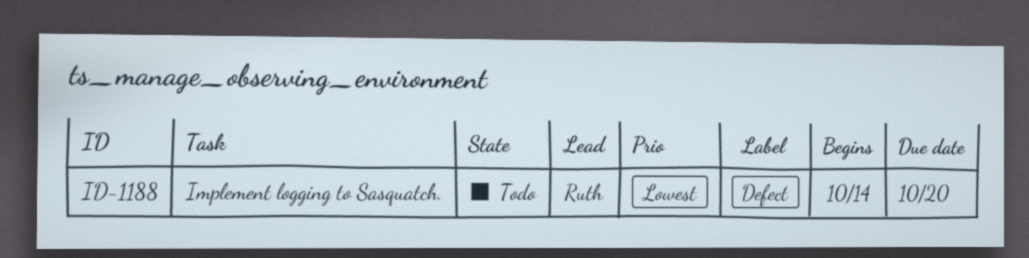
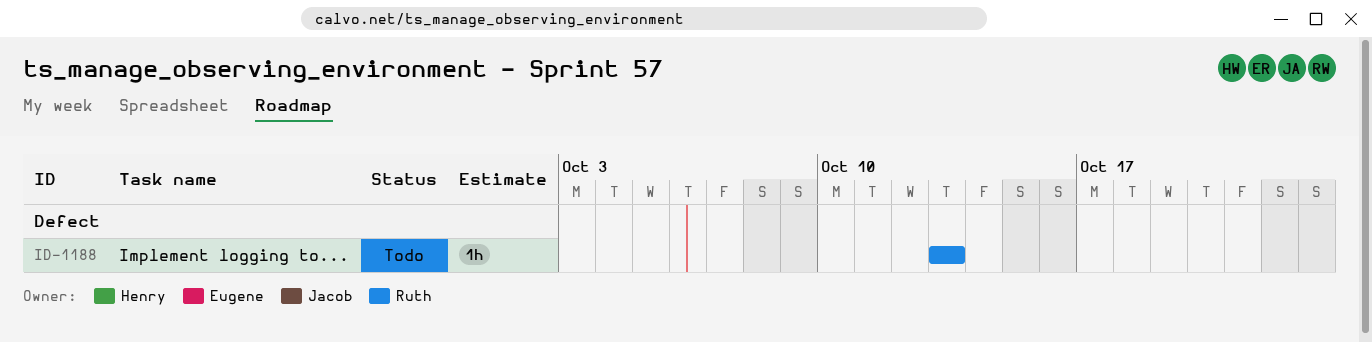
ID-1188, start: Oct 14 -> Oct 13
ID-1188, due: Oct 20 -> Oct 13

